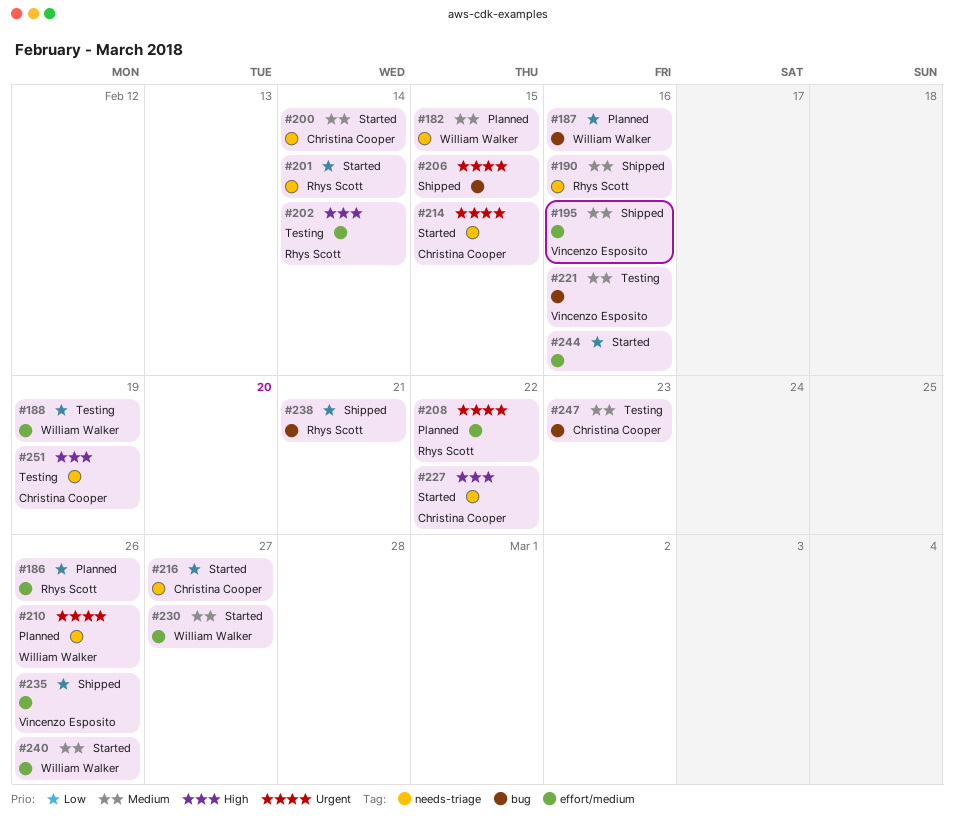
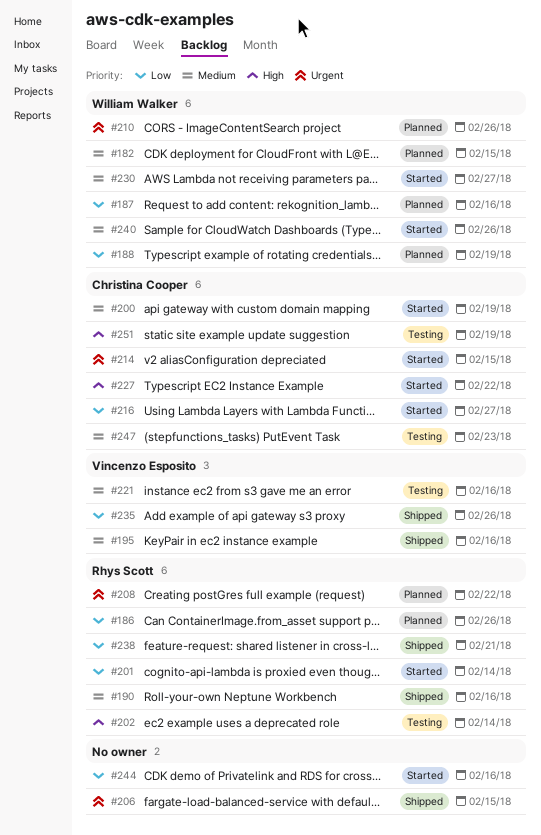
#188, status: Testing -> Planned
#200, due: Feb 14 -> Feb 19

